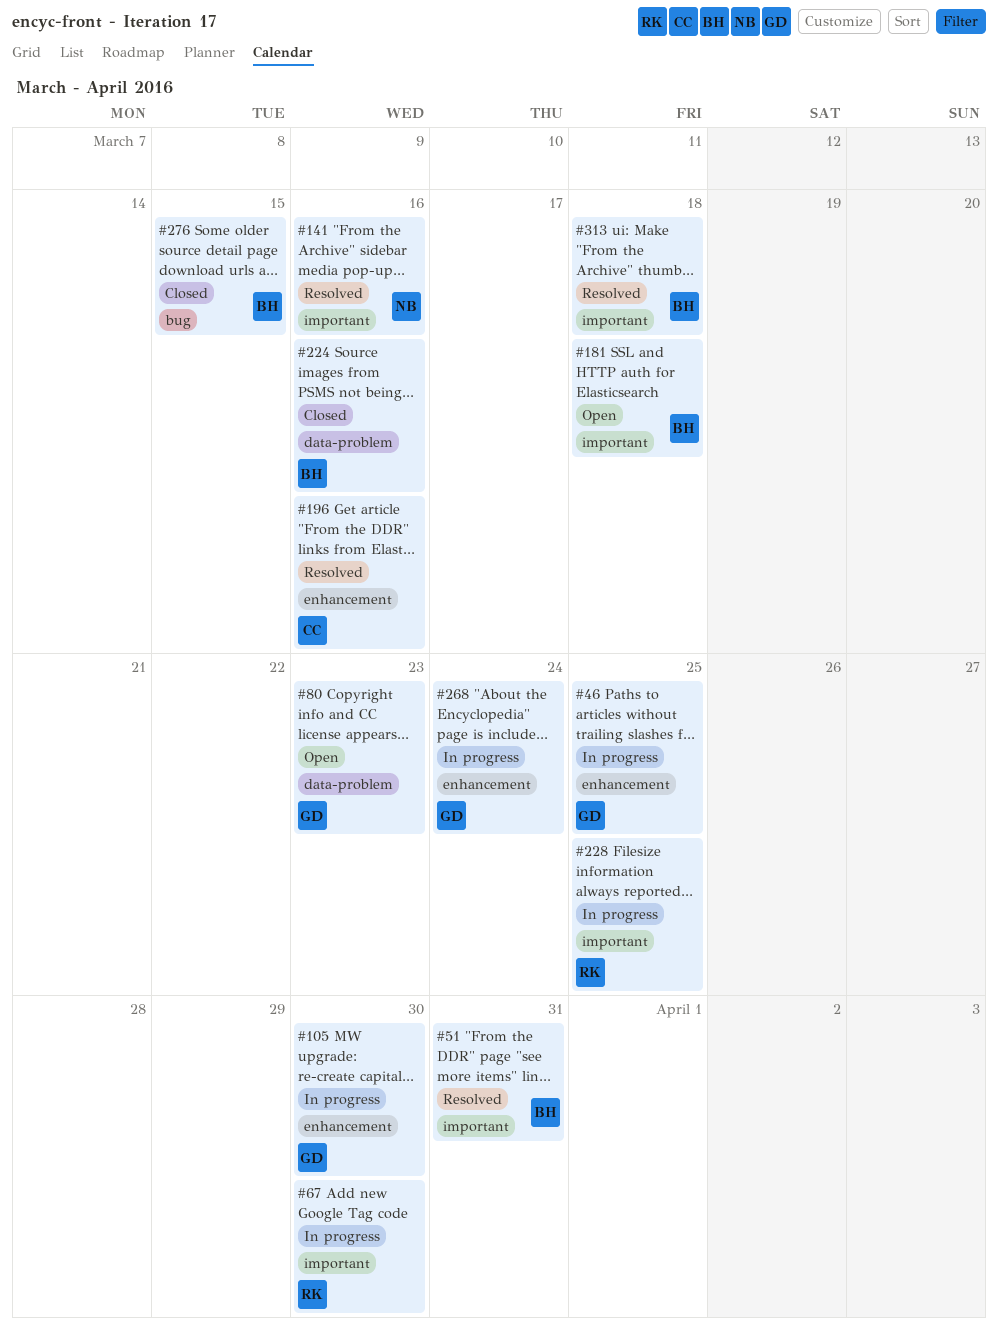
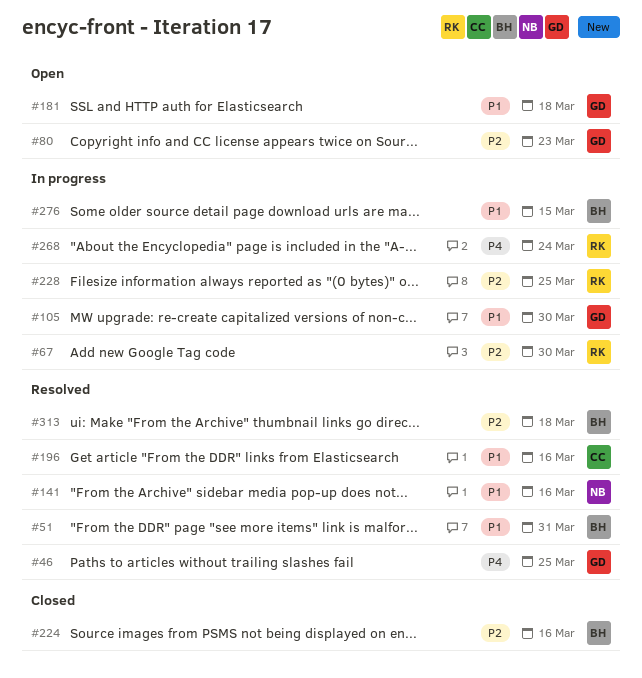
#46, status: In progress -> Resolved
#181, owner: BH -> GD
#268, owner: GD -> RK
#276, status: Closed -> In progress

